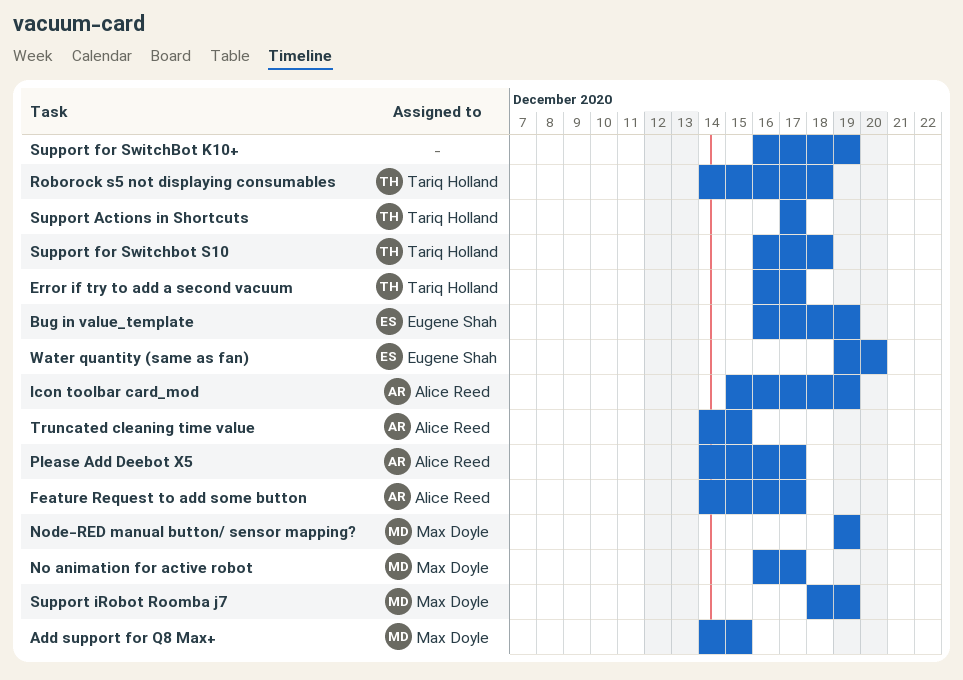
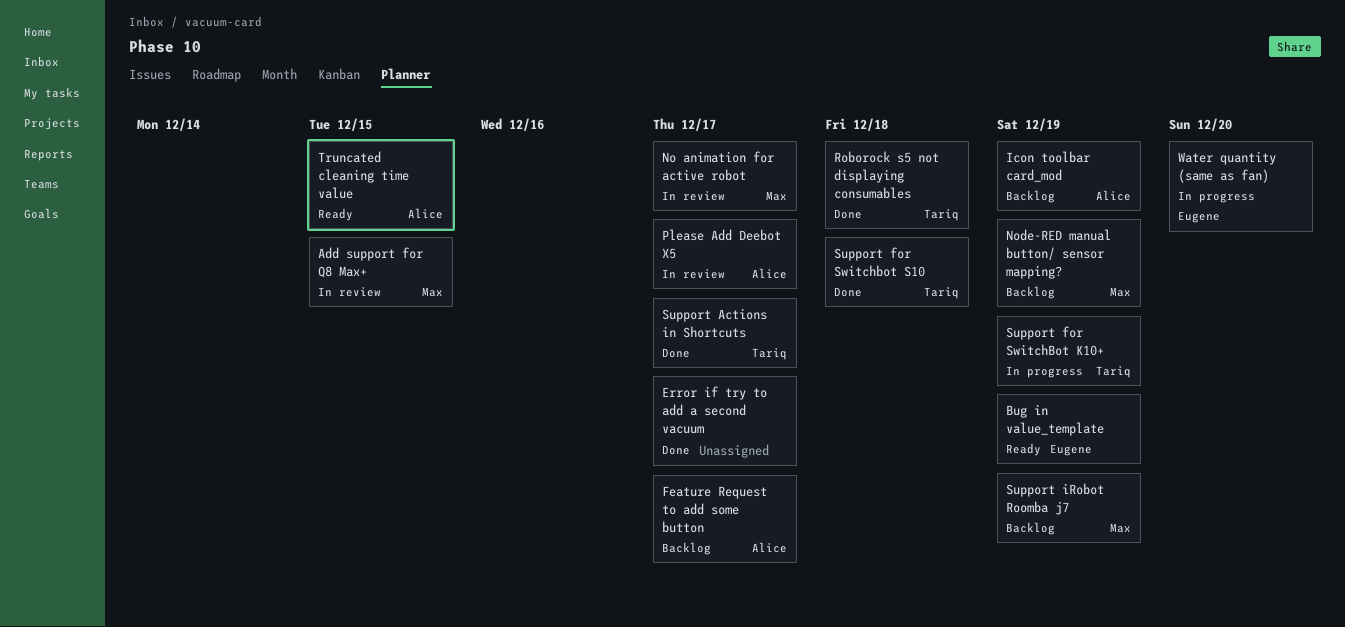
Error if try to add a second vacuum, owner: Tariq Holland -> none
Support for SwitchBot K10+, owner: none -> Tariq Holland

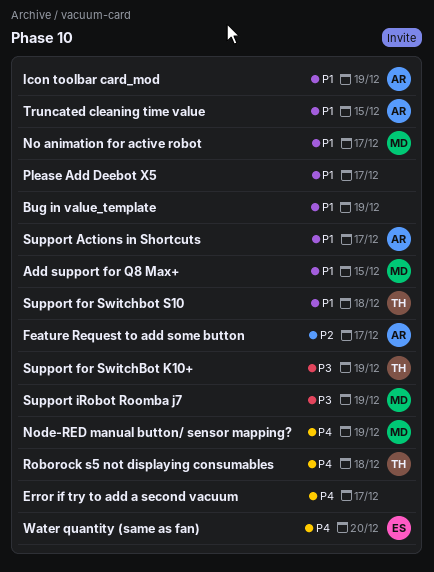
Bug in value_template, owner: Eugene -> none
Please Add Deebot X5, owner: Alice -> none
Support Actions in Shortcuts, owner: Tariq -> Alice

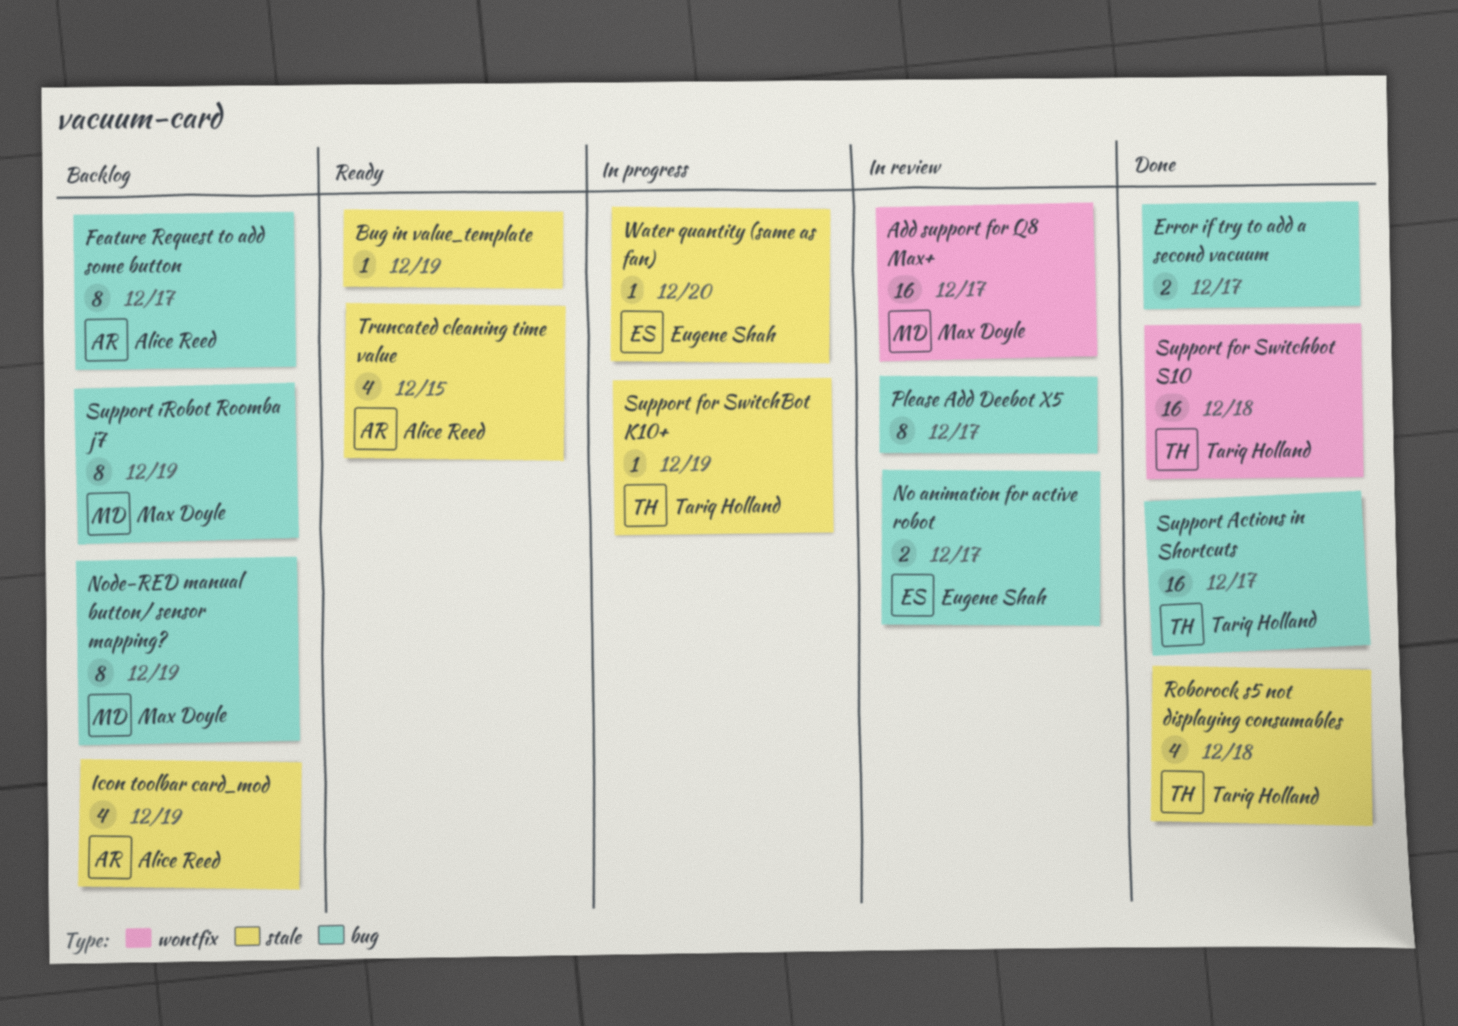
Add support for Q8 Max+, due: Dec 15 -> Dec 17
No animation for active robot, owner: Max Doyle -> Eugene Shah
Support Actions in Shortcuts, owner: Alice Reed -> Tariq Holland

